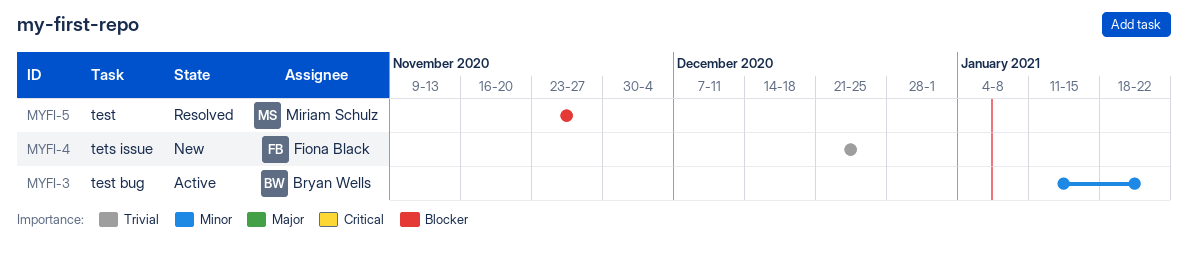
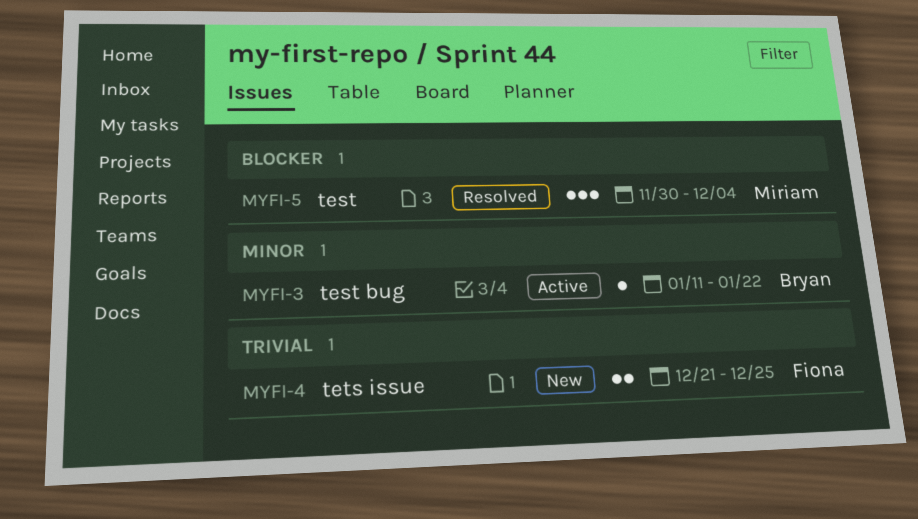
MYFI-5, start: Nov 23 -> Nov 30
MYFI-5, due: Nov 27 -> Dec 4

